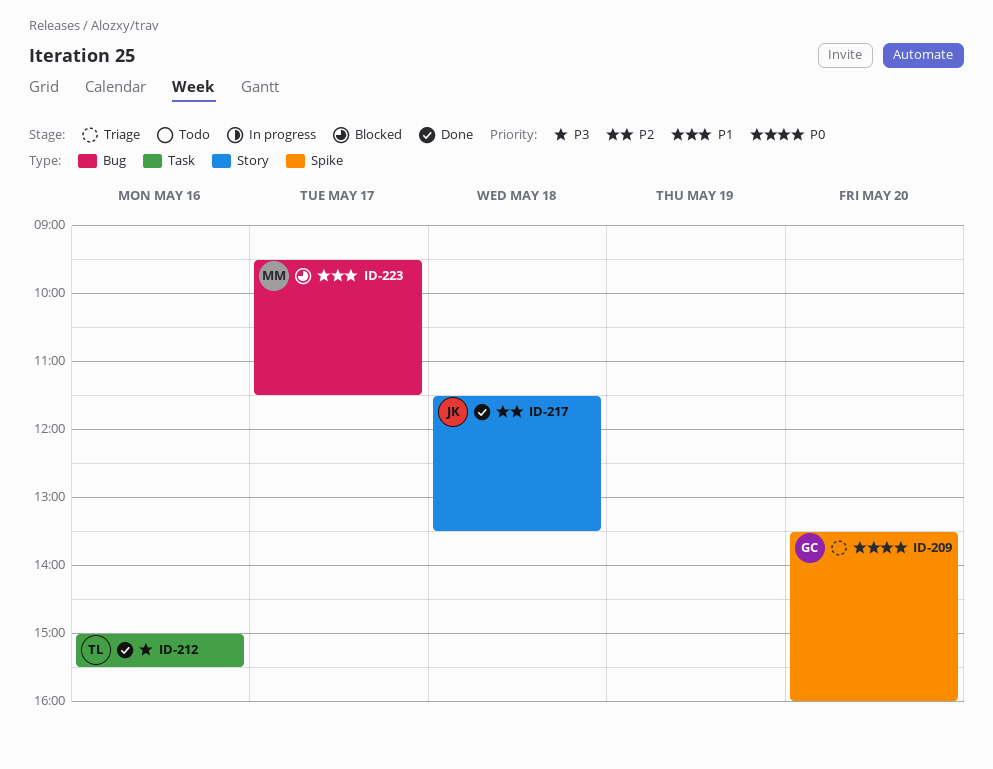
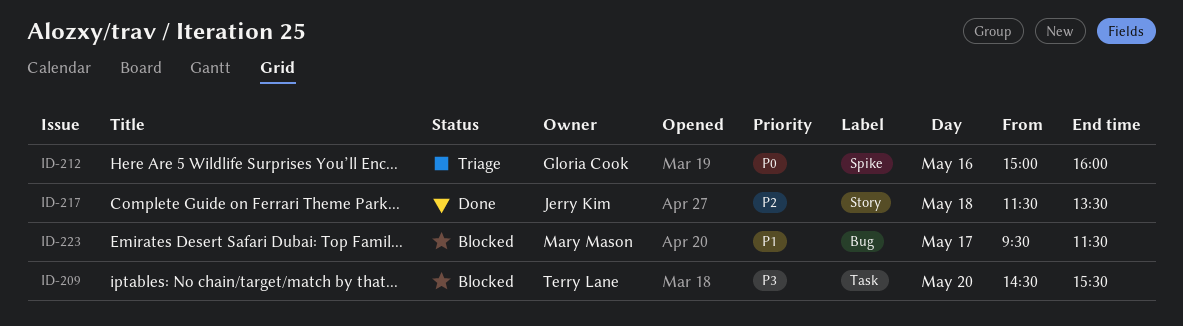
ID-209, status: Triage -> Blocked
ID-209, owner: Gloria Cook -> Terry Lane
ID-209, priority: P0 -> P3
ID-209, label: Spike -> Task
ID-209, begins: 13:30 -> 14:30
ID-209, ends: 16:00 -> 15:30
ID-212, status: Done -> Triage
ID-212, owner: Terry Lane -> Gloria Cook
ID-212, priority: P3 -> P0
ID-212, label: Task -> Spike
ID-212, ends: 15:30 -> 16:00

